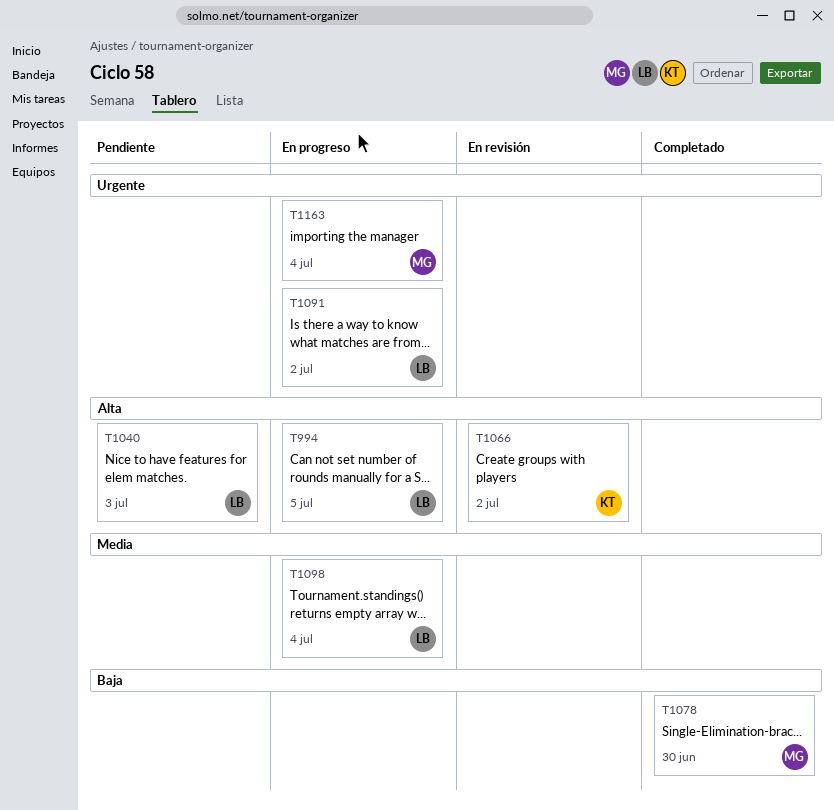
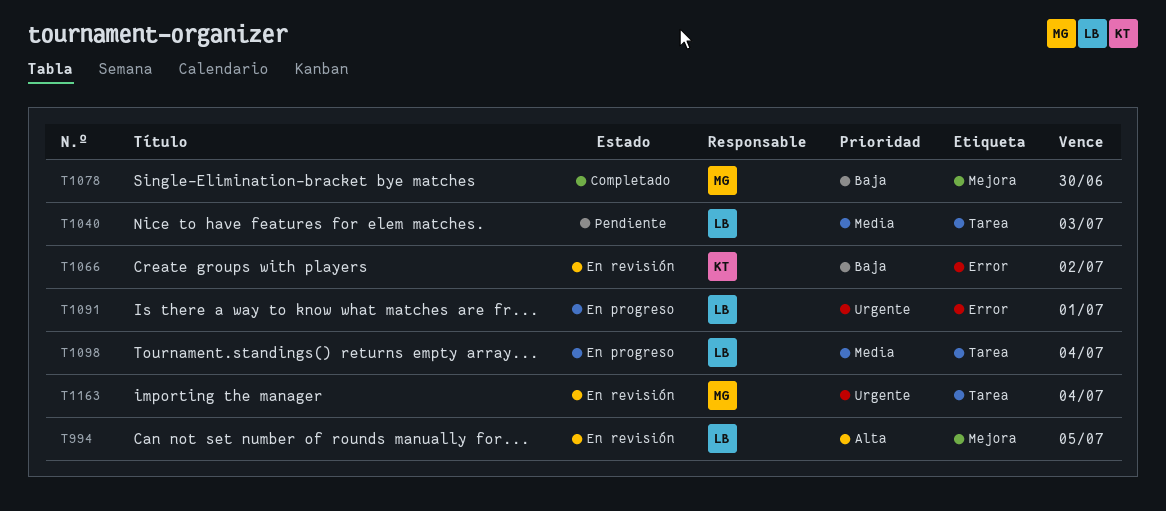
T994, status: En progreso -> En revisión
T1040, priority: Alta -> Media
T1066, priority: Alta -> Baja
T1091, due: Jul 2 -> Jul 1
T1163, status: En progreso -> En revisión

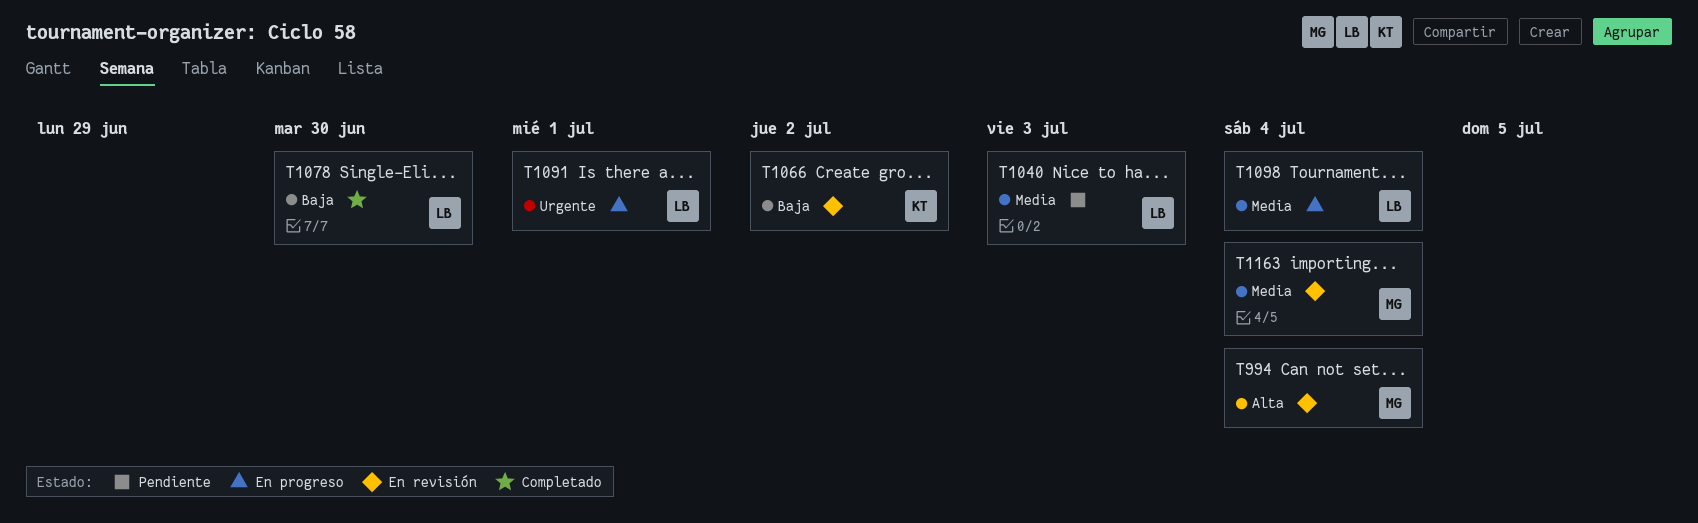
T994, owner: LB -> MG
T994, due: Jul 5 -> Jul 4
T1078, owner: MG -> LB
T1163, priority: Urgente -> Media

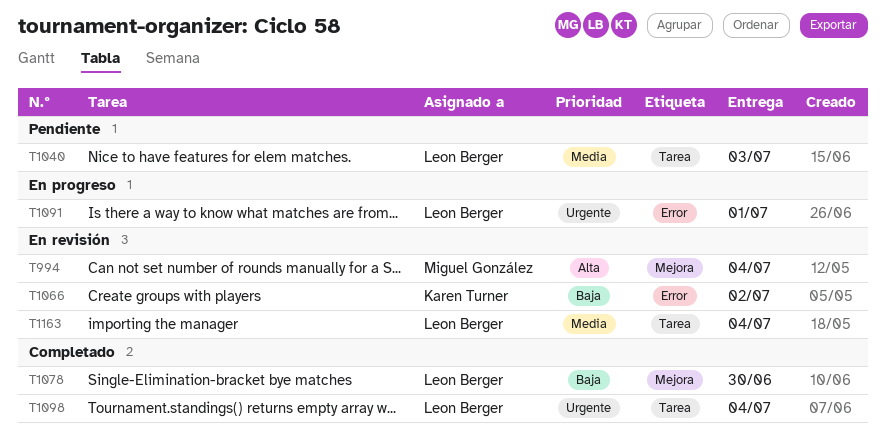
T1098, status: En progreso -> Completado
T1098, priority: Media -> Urgente
T1163, owner: Miguel González -> Leon Berger

